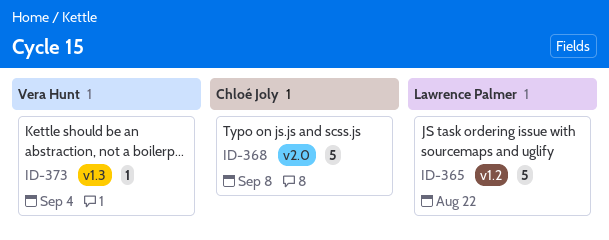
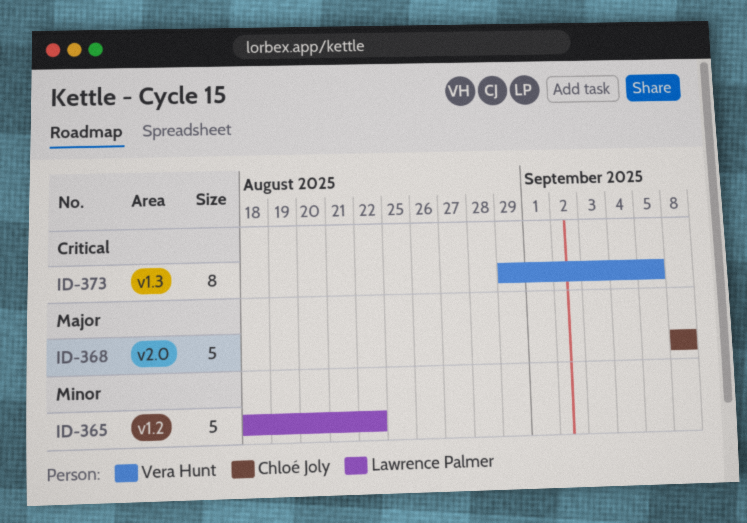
ID-373, estimate: 1 -> 8
ID-373, due: Sep 4 -> Sep 5

